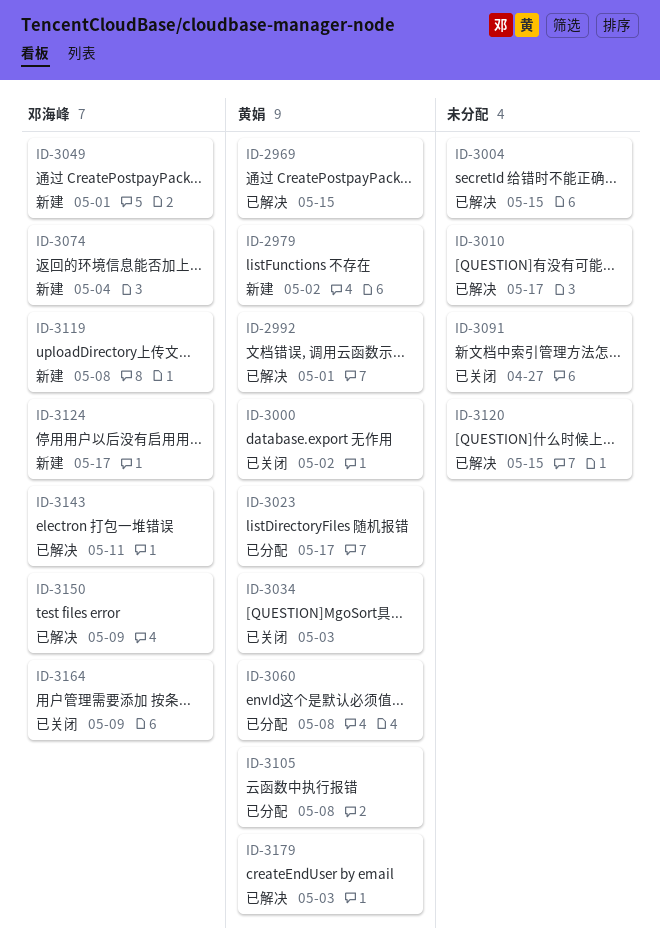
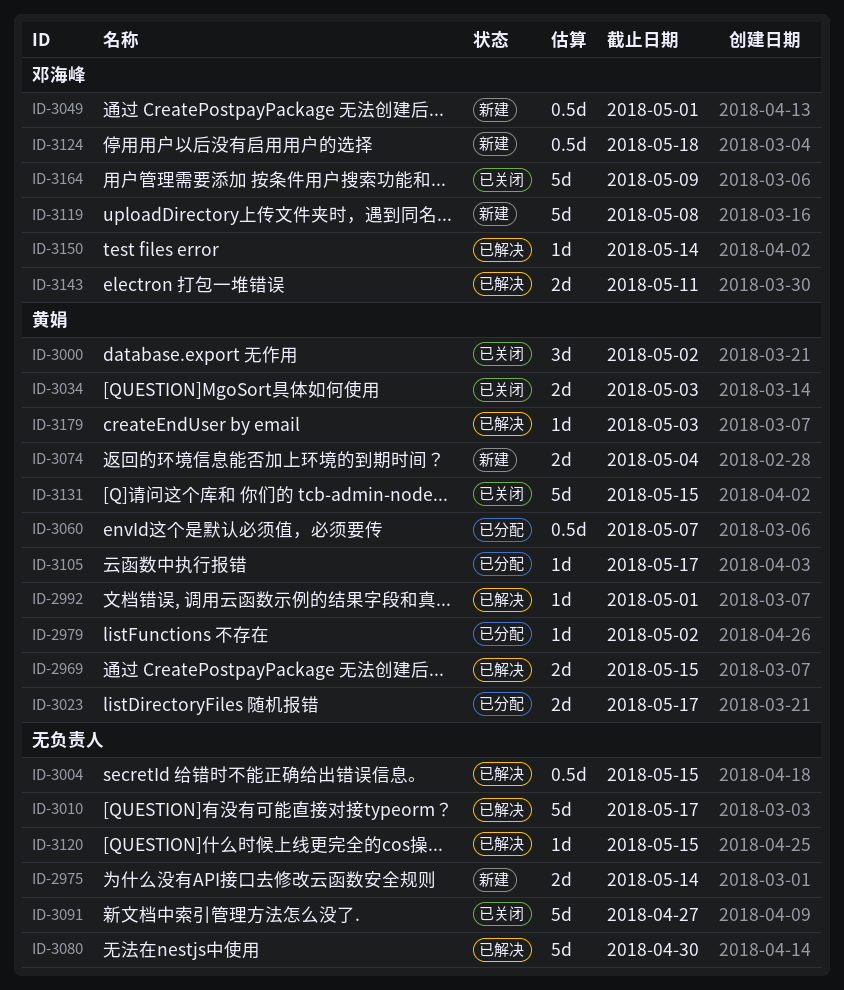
ID-2975: none -> present
ID-2979, status: 新建 -> 已分配
ID-3060, due: May 8 -> May 7
ID-3074, owner: 邓海峰 -> 黄娟
ID-3080: none -> present
ID-3105, due: May 8 -> May 17
ID-3124, due: May 17 -> May 18
ID-3131: none -> present
ID-3150, due: May 9 -> May 14

